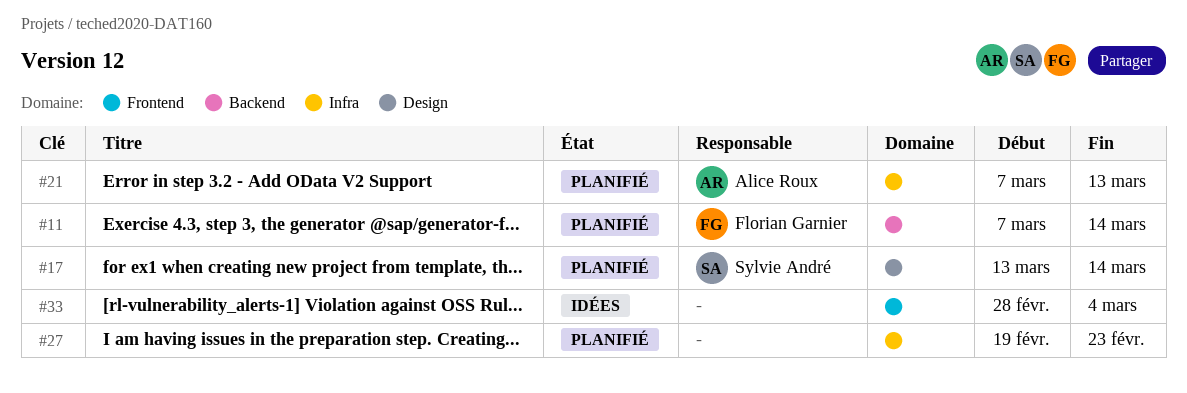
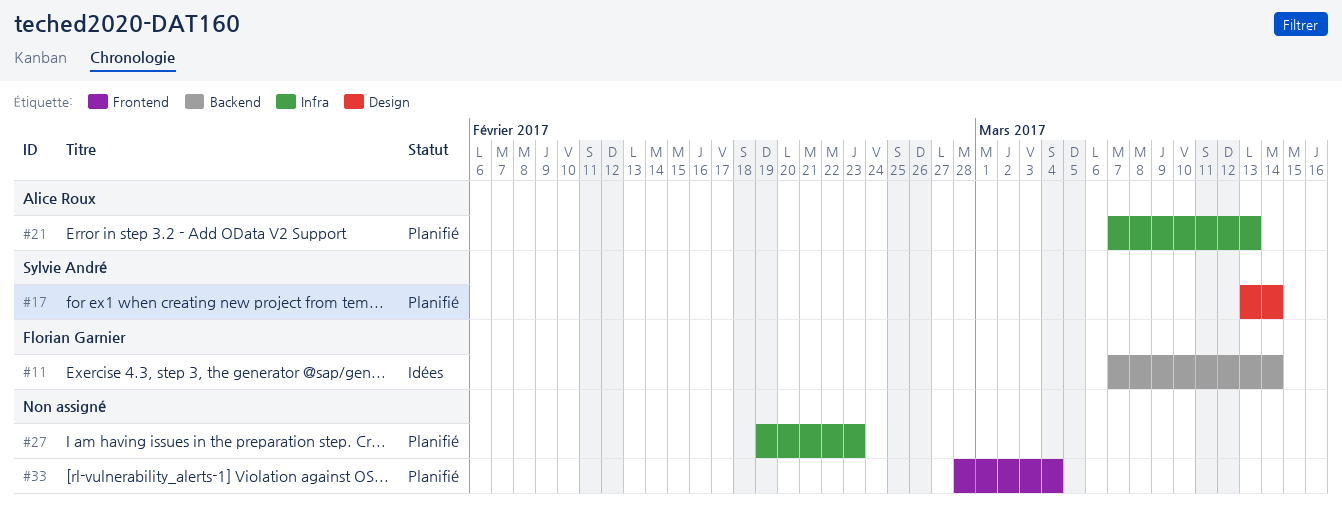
#11, status: Planifié -> Idées
#33, status: Idées -> Planifié

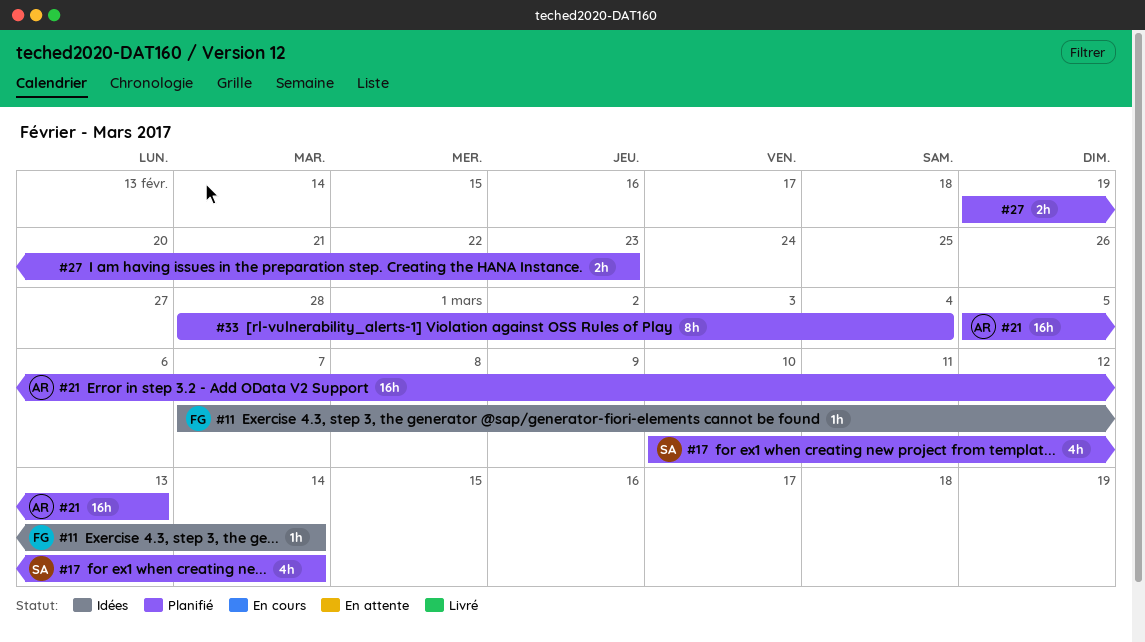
#17, start: Mar 13 -> Mar 10
#21, start: Mar 7 -> Mar 5

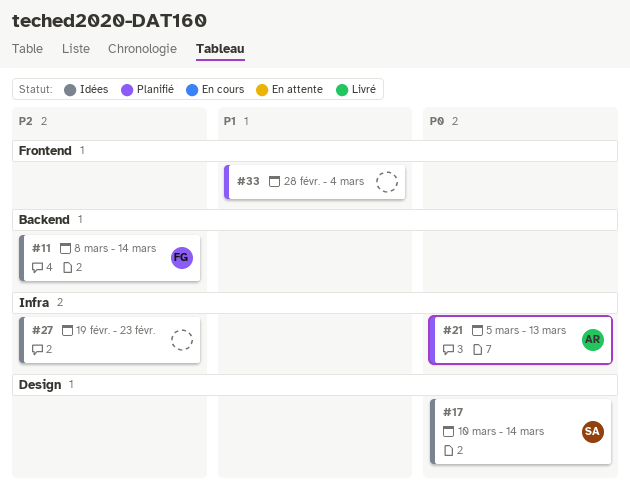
#11, start: Mar 7 -> Mar 8
#17, status: Planifié -> Idées
#27, status: Planifié -> Idées

